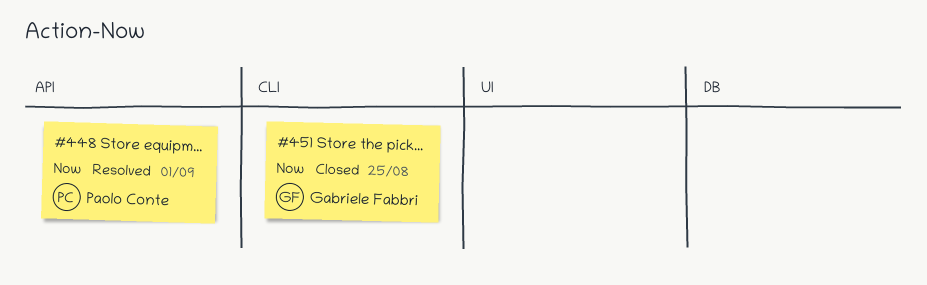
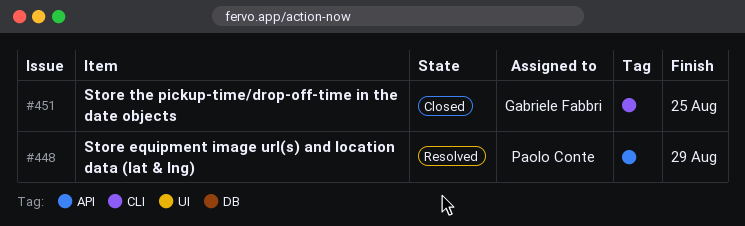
#448, due: Sep 1 -> Aug 29

